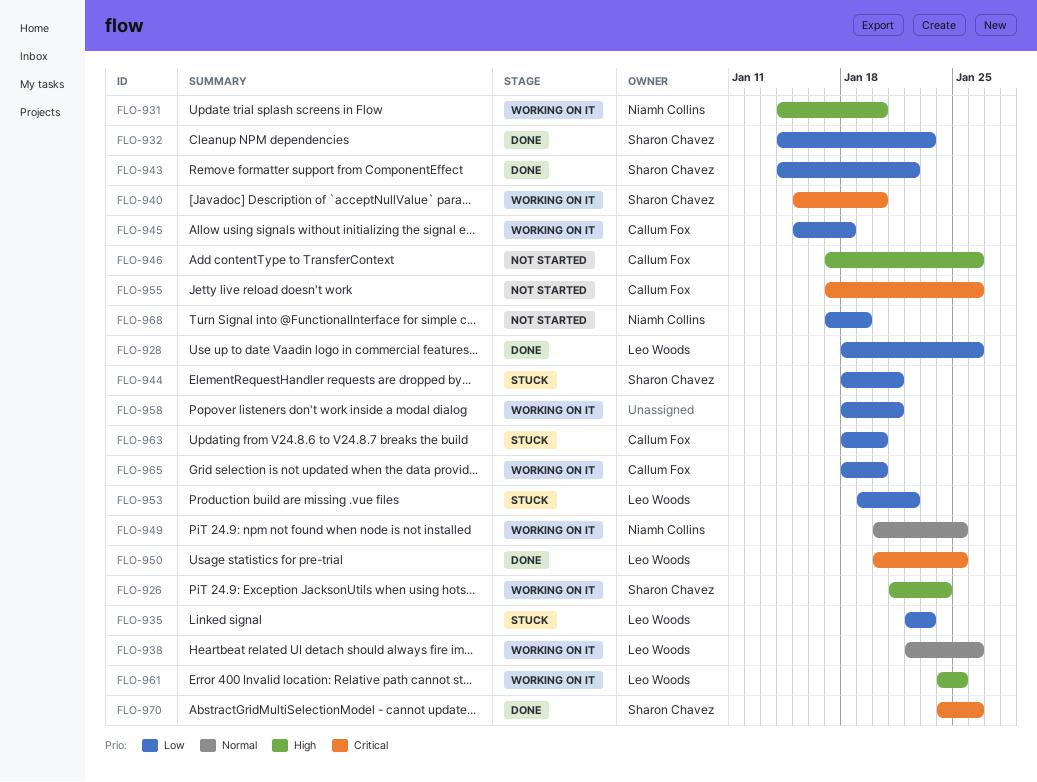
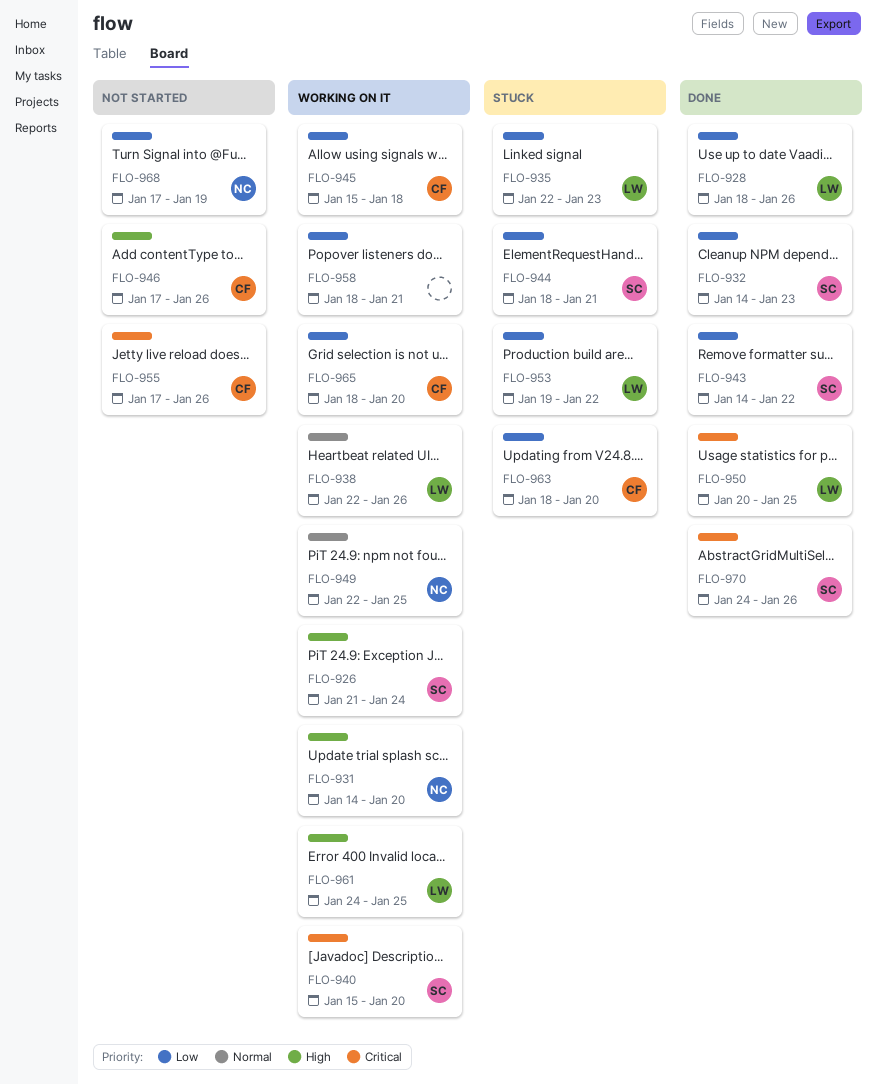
FLO-949, start: Jan 20 -> Jan 22

